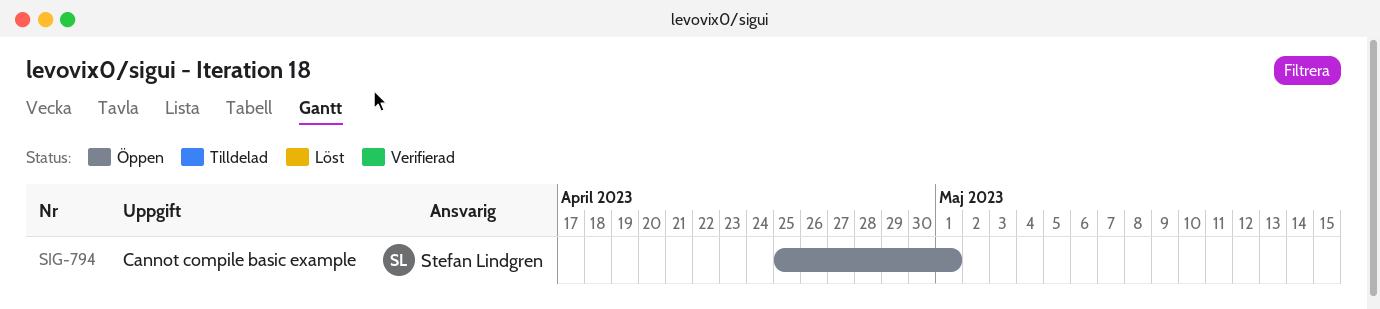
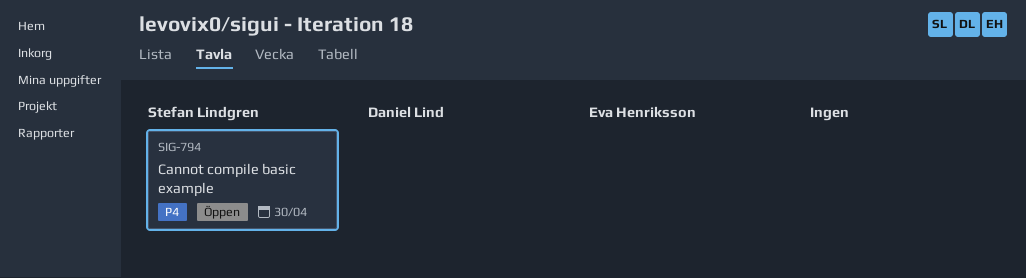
SIG-794, due: May 1 -> Apr 30

